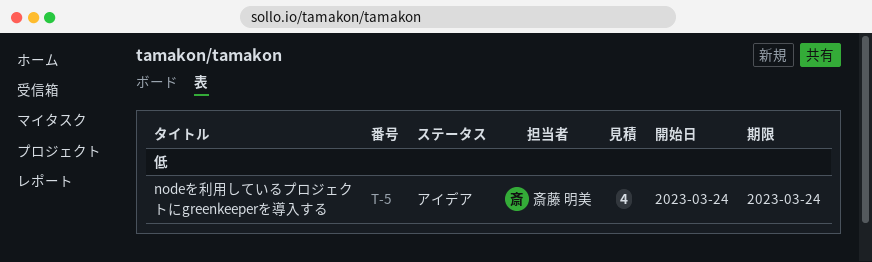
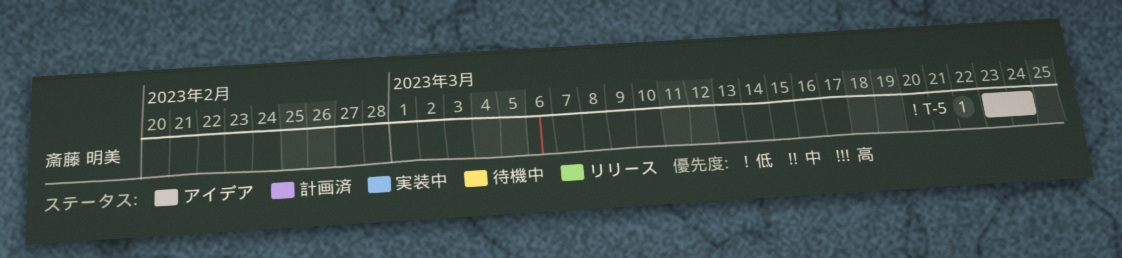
T-5, estimate: 4 -> 1
T-5, start: Mar 24 -> Mar 23

